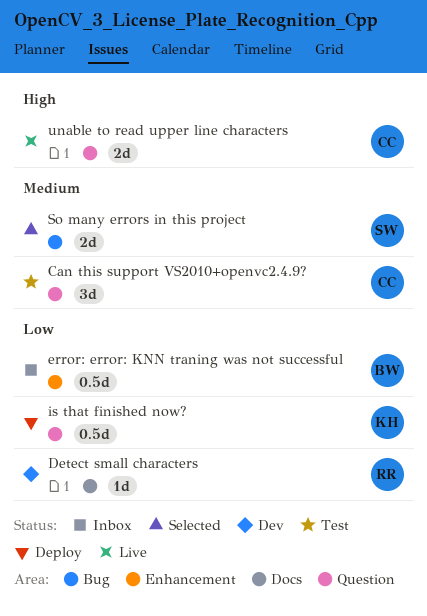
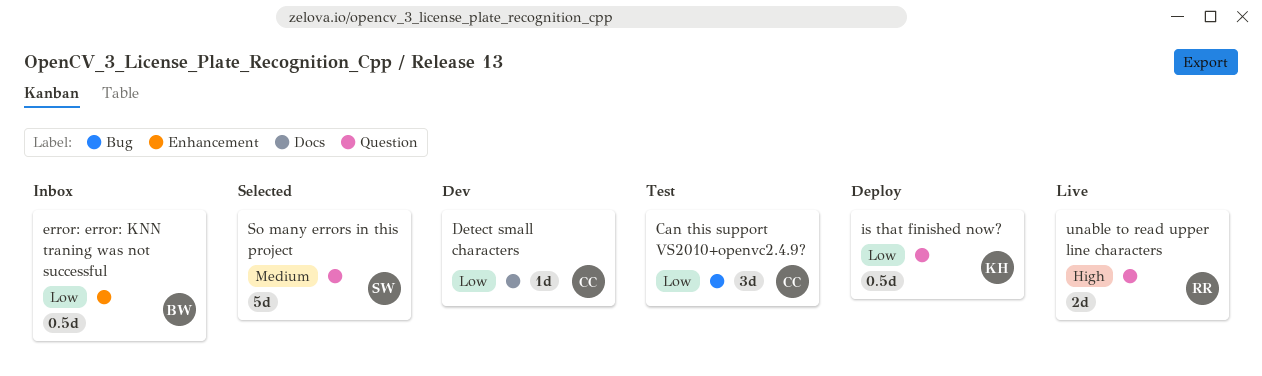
Can this support VS2010+openvc2.4.9?, priority: Medium -> Low
Can this support VS2010+openvc2.4.9?, label: Question -> Bug
Detect small characters, owner: RR -> CC
So many errors in this project, label: Bug -> Question
So many errors in this project, estimate: 2d -> 5d
unable to read upper line characters, owner: CC -> RR

